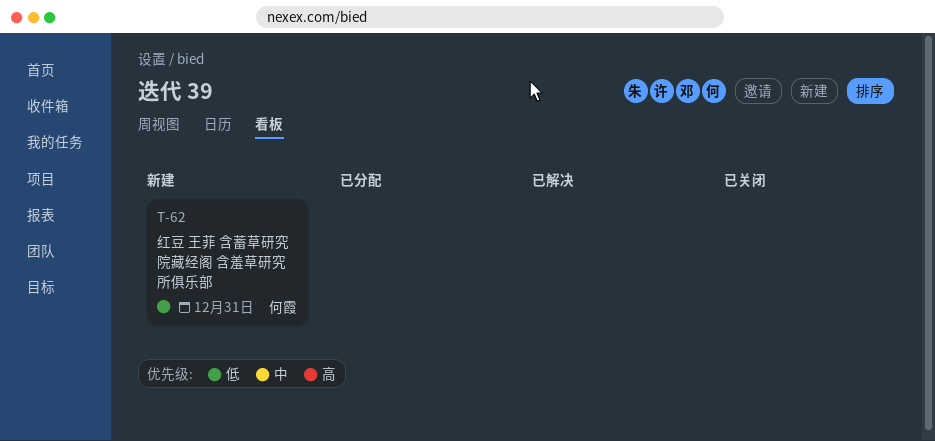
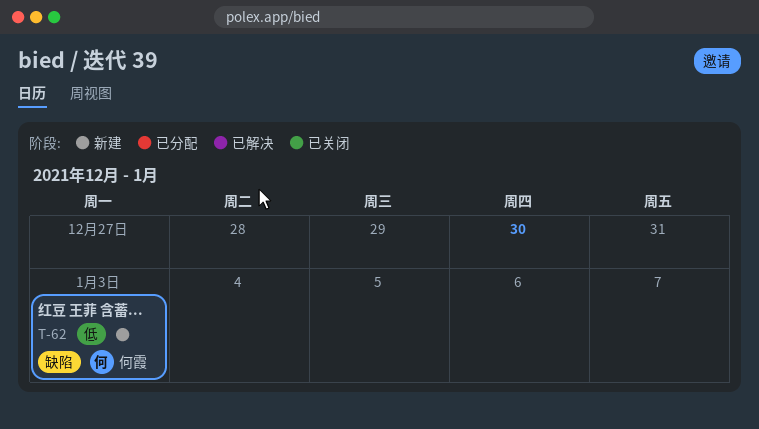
T-62, due: Dec 31 -> Jan 3

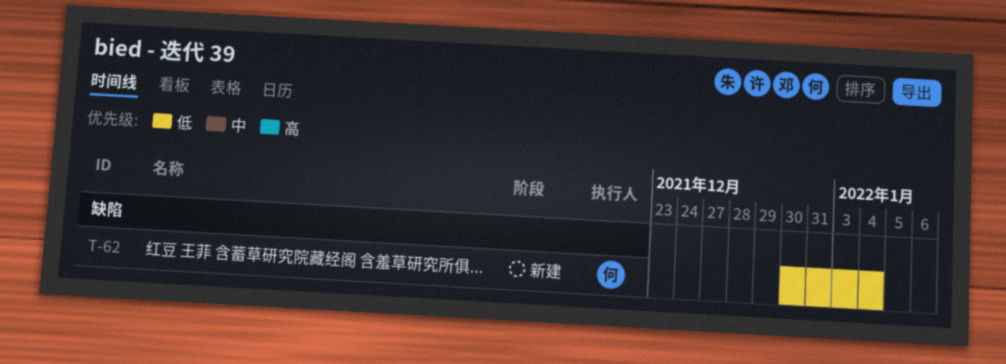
T-62, due: Jan 3 -> Jan 4

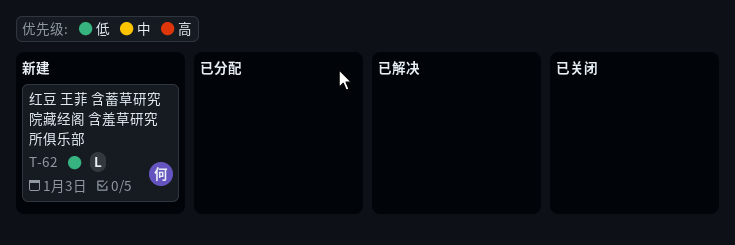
T-62, due: Jan 4 -> Jan 3

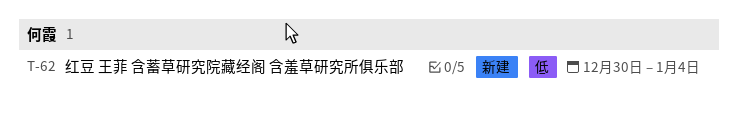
T-62, due: Jan 3 -> Jan 4

